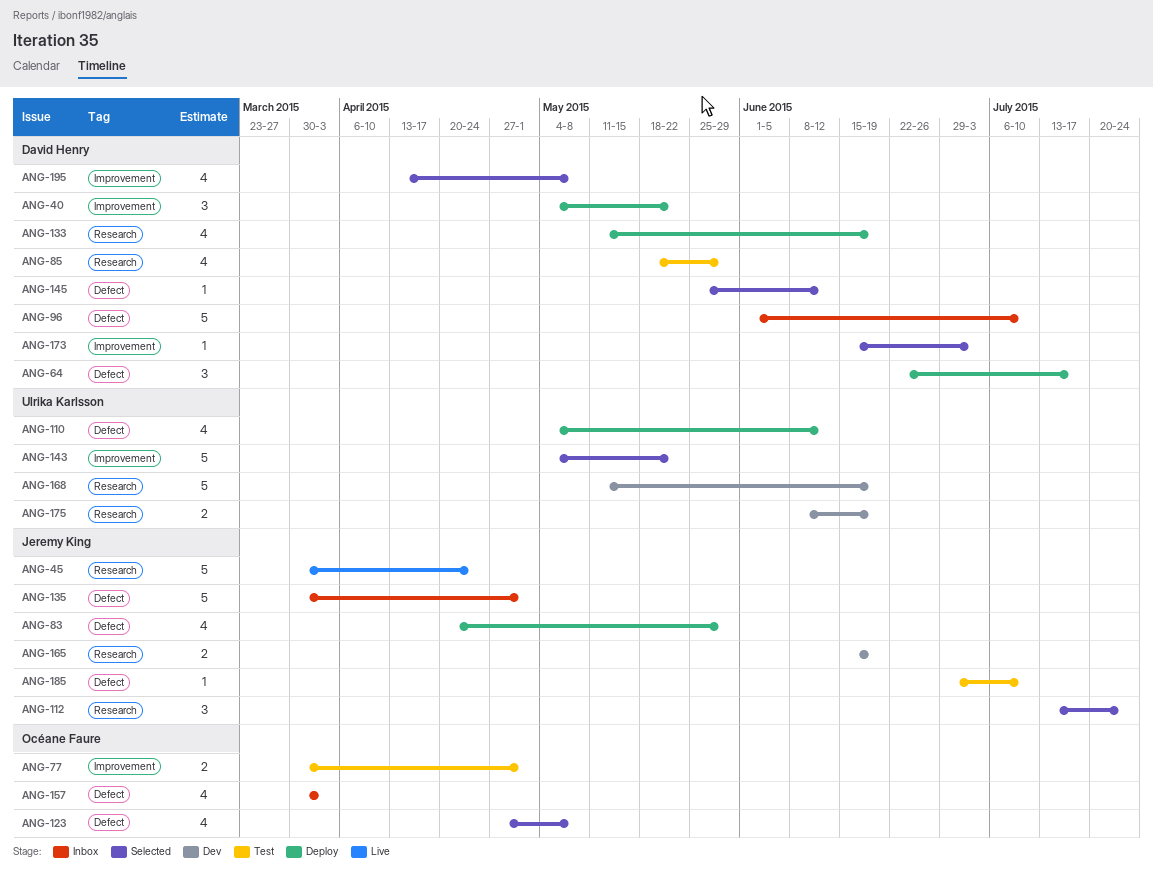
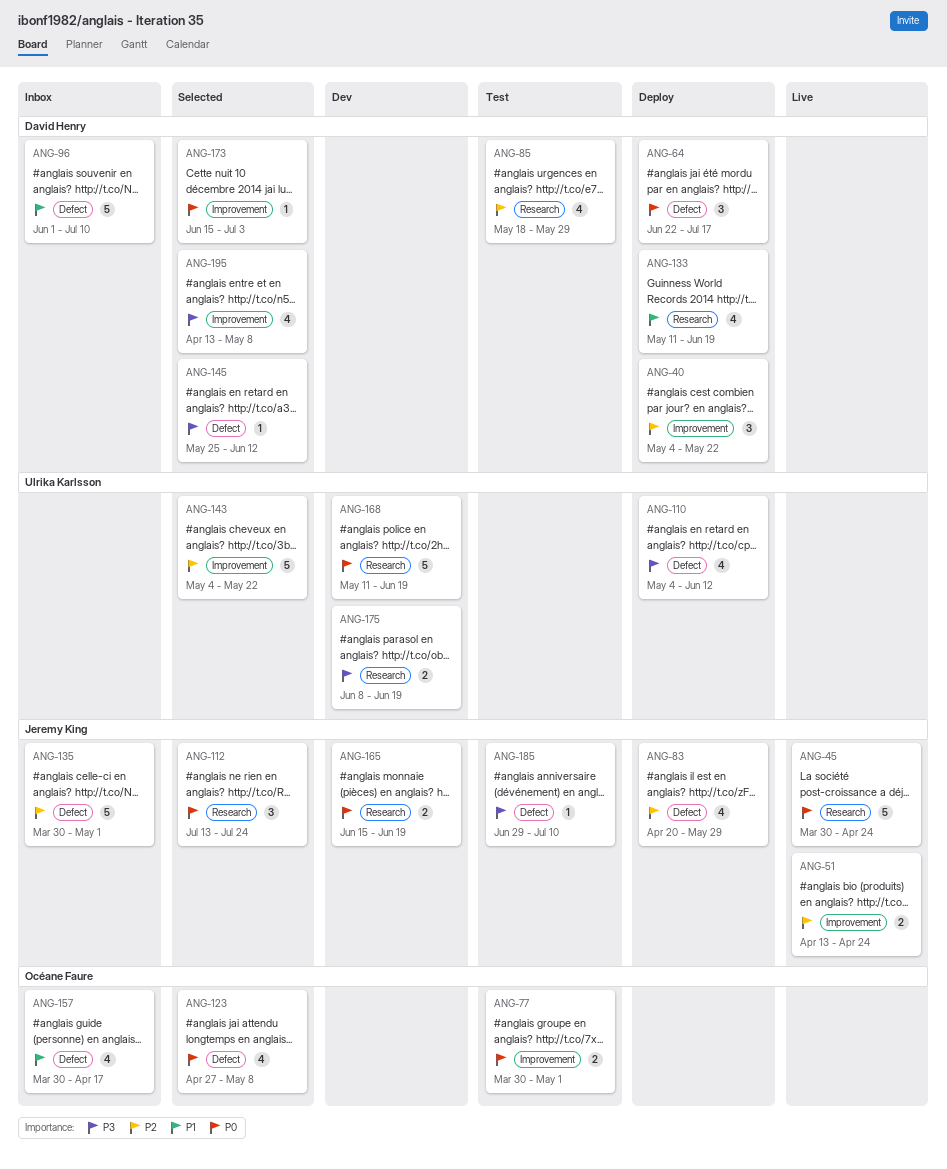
ANG-51: none -> present
ANG-157, due: Apr 3 -> Apr 17

